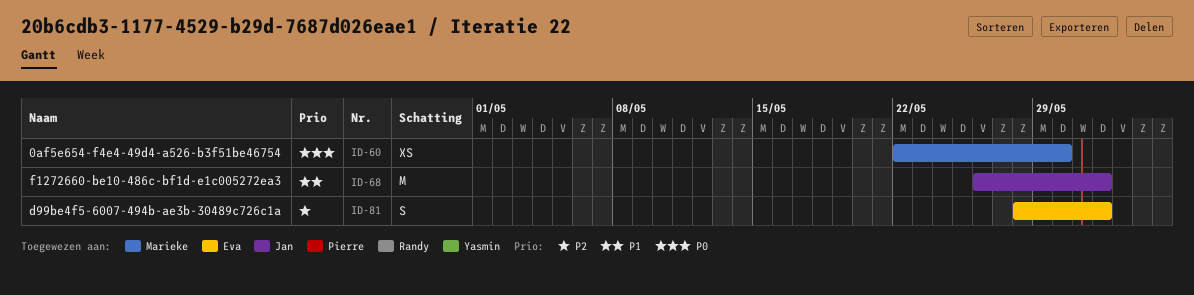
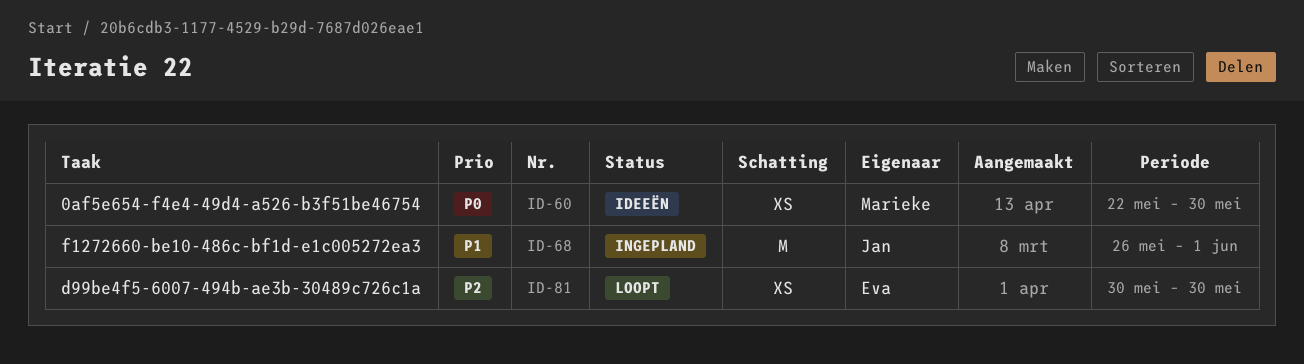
ID-81, estimate: S -> XS
ID-81, start: May 28 -> May 30
ID-81, due: Jun 1 -> May 30

